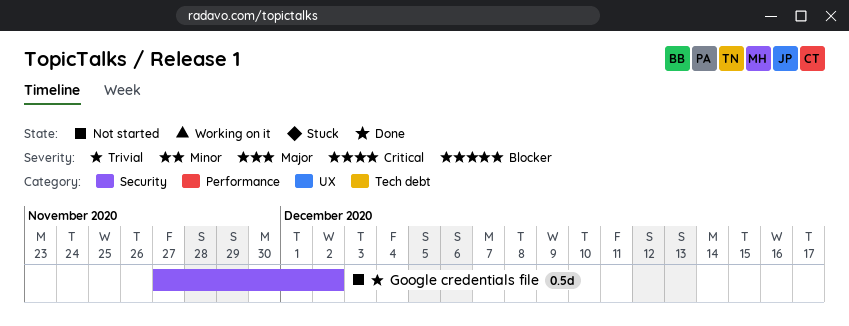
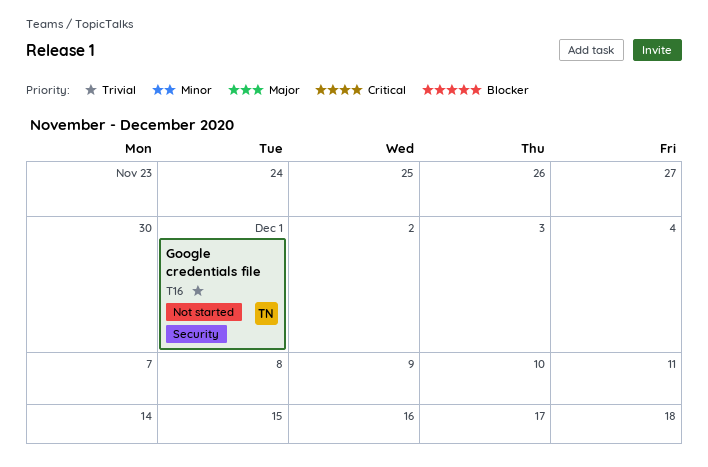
Google credentials file, due: Dec 2 -> Dec 1

